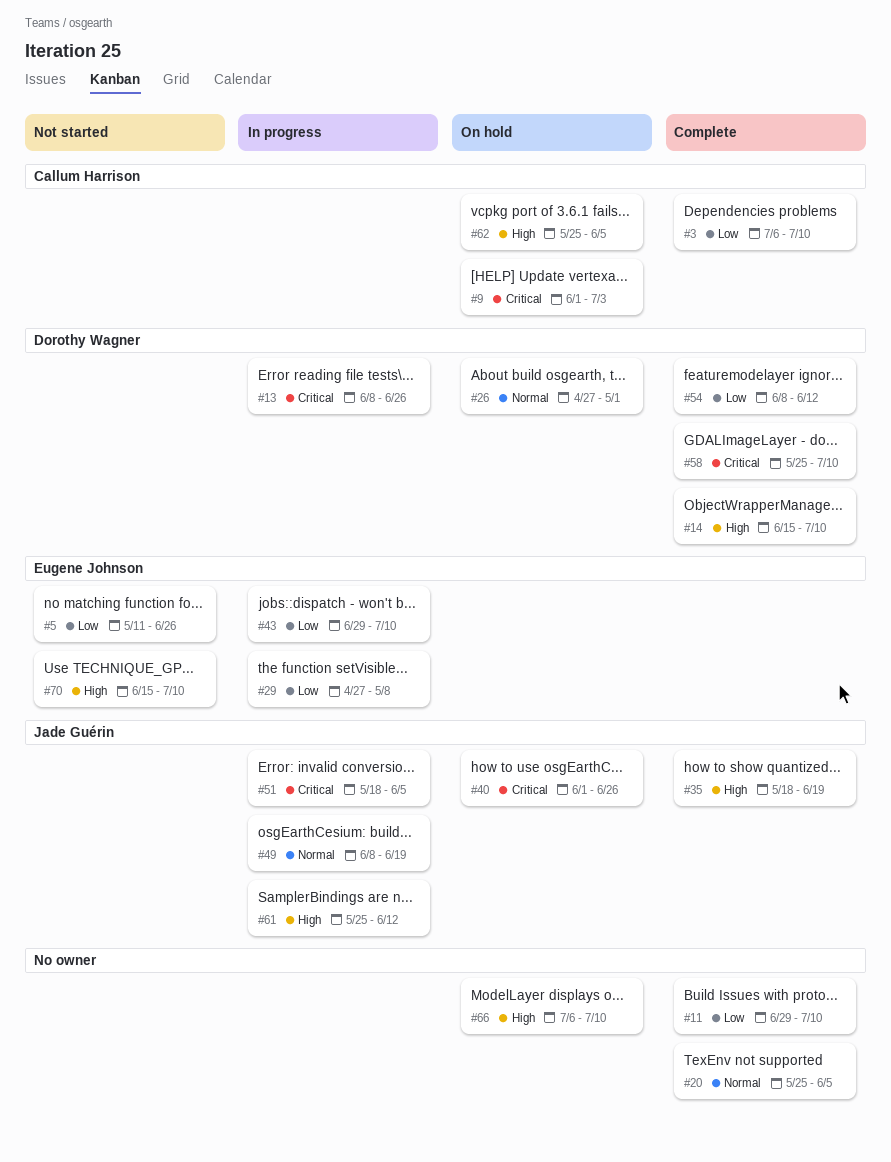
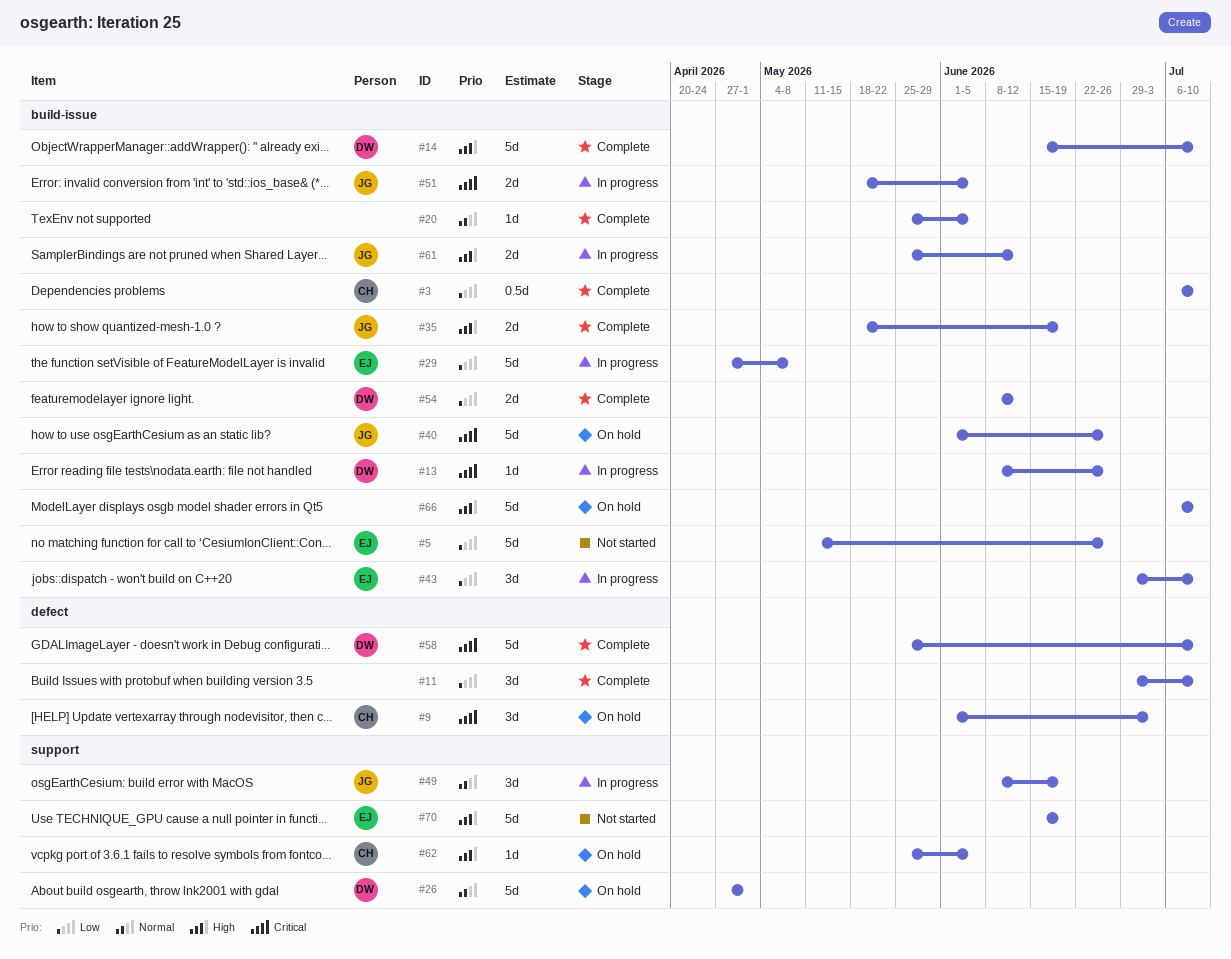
#70, due: Jul 10 -> Jun 19

